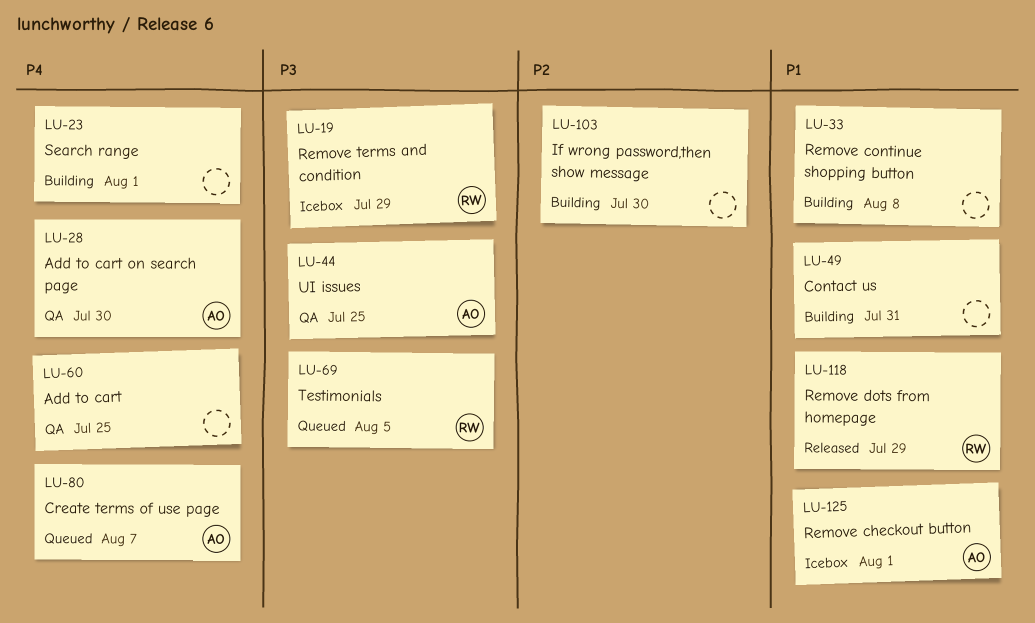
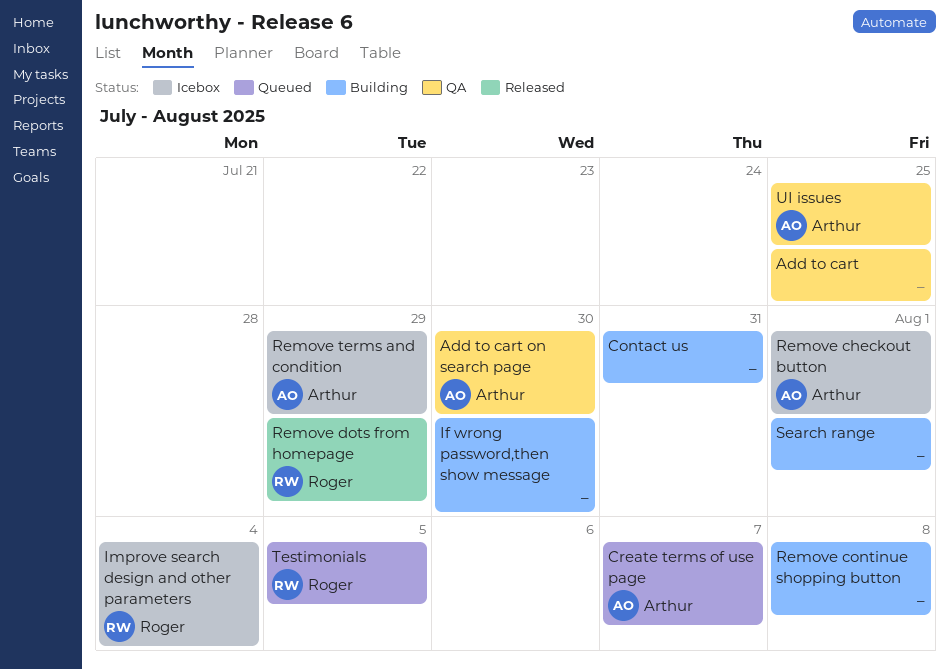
Improve search design and other parameters: none -> present
Remove terms and condition, owner: Roger -> Arthur

